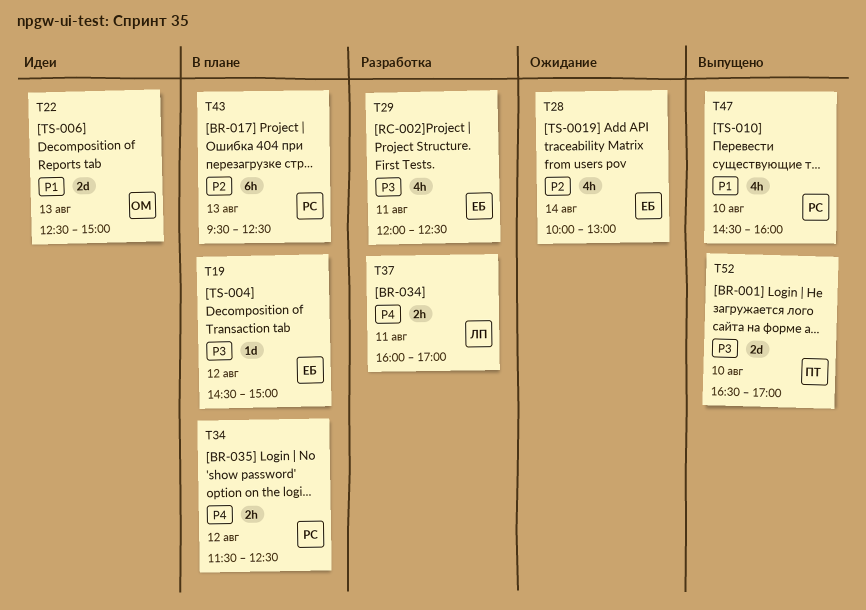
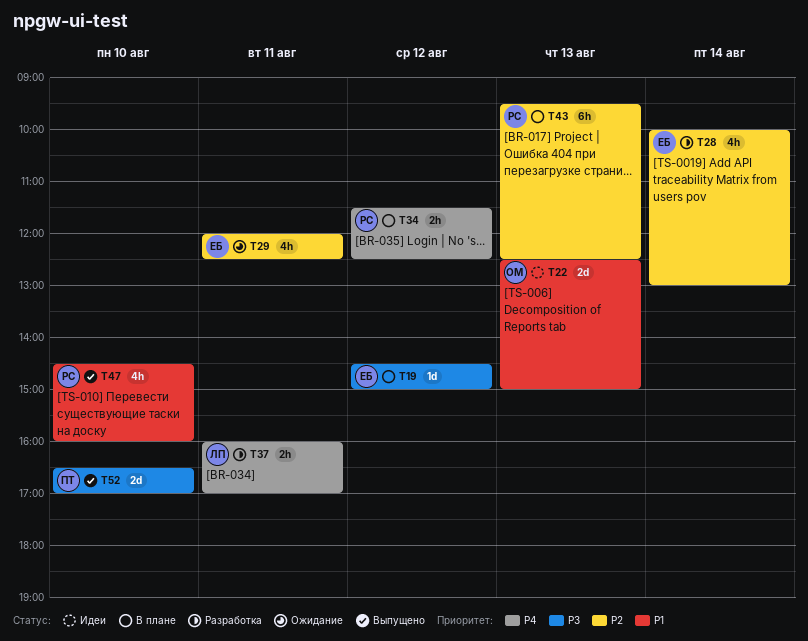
T28, status: Ожидание -> Разработка
T29, status: Разработка -> Ожидание
T29, priority: P3 -> P2

